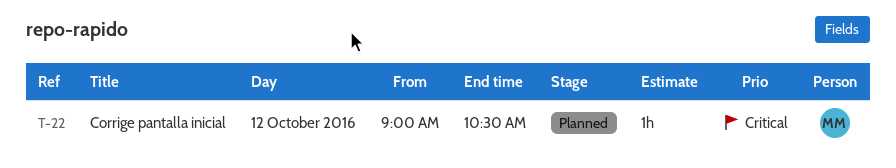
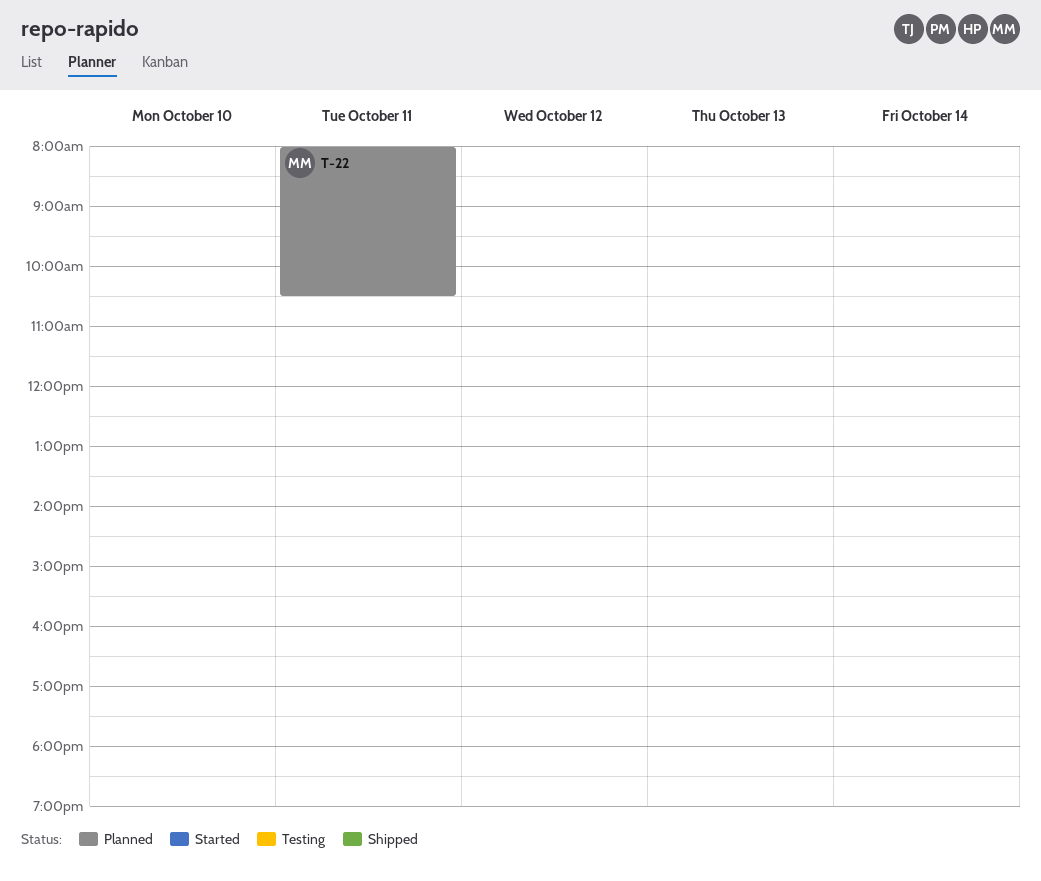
T-22, day: Oct 12 -> Oct 11
T-22, begins: 09:00 -> 08:00

